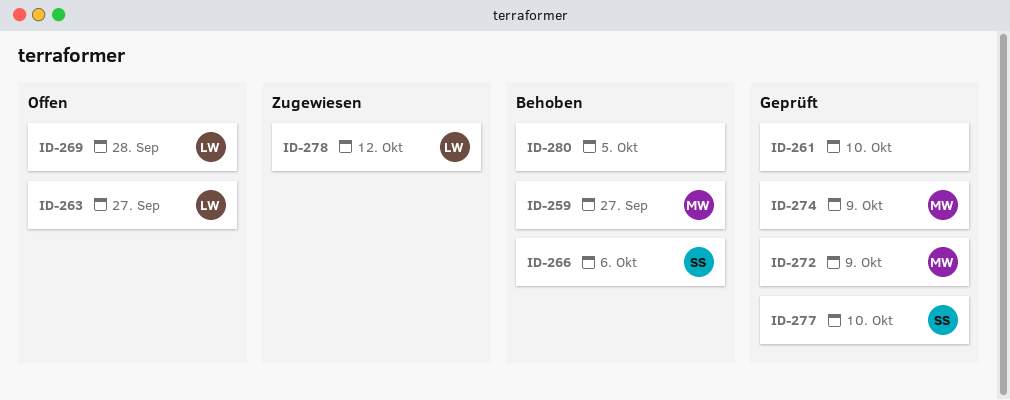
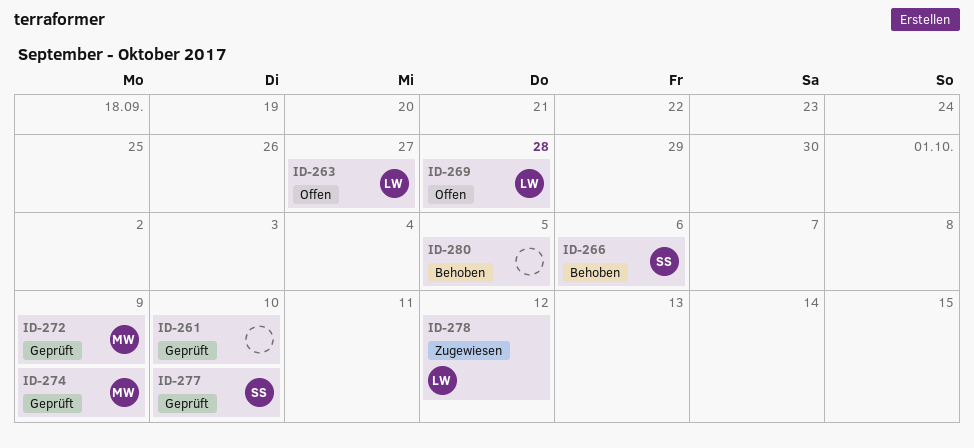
ID-259: present -> none

